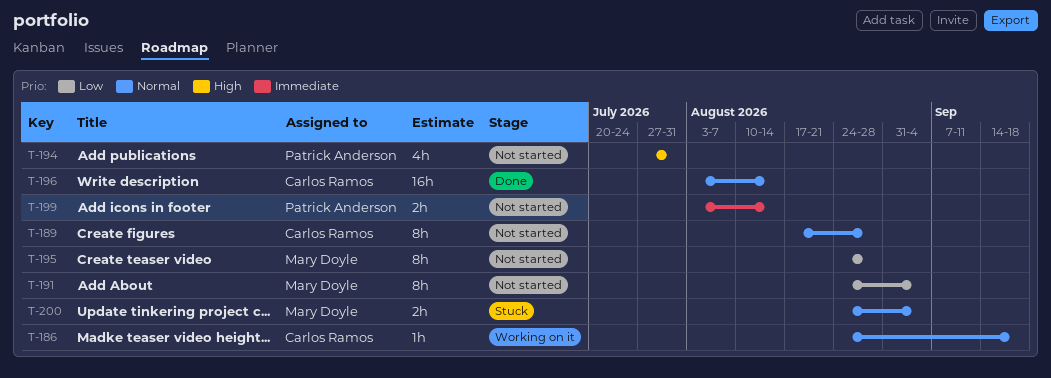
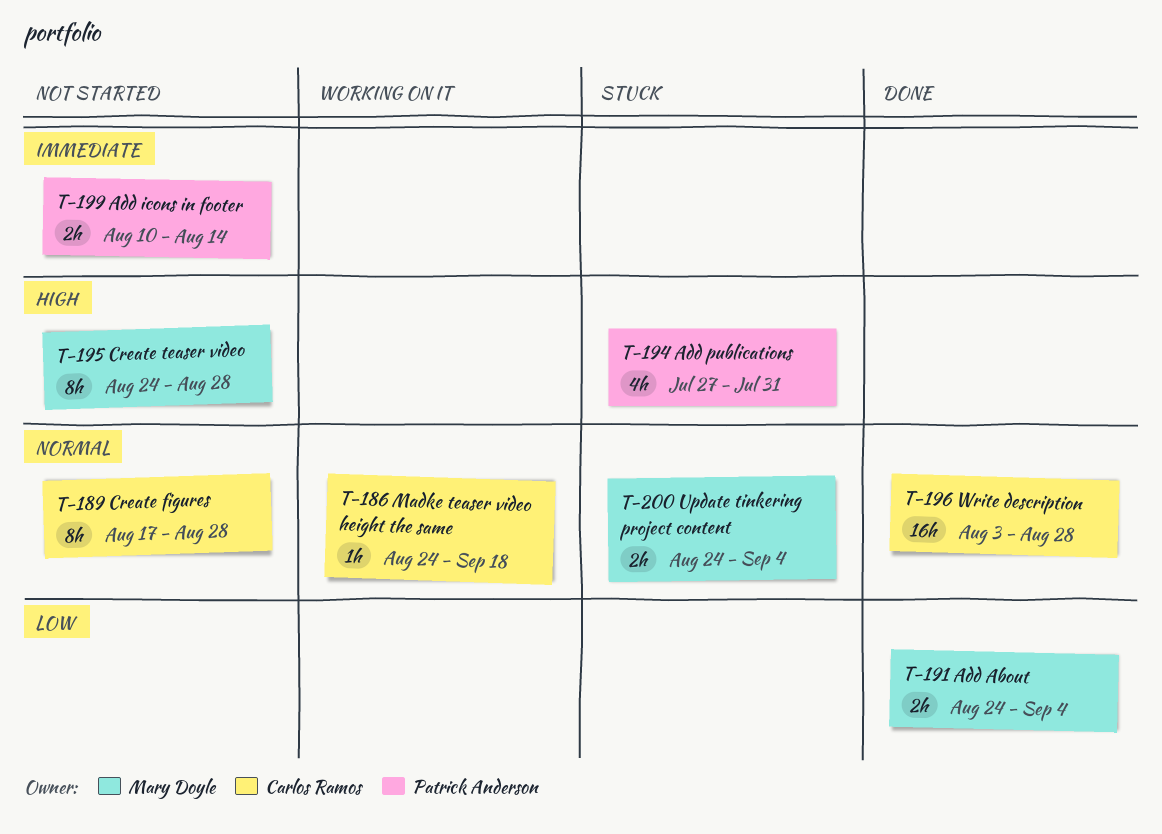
T-191, status: Not started -> Done
T-191, estimate: 8h -> 2h
T-194, status: Not started -> Stuck
T-195, priority: Low -> High
T-196, due: Aug 14 -> Aug 28
T-199, start: Aug 3 -> Aug 10

